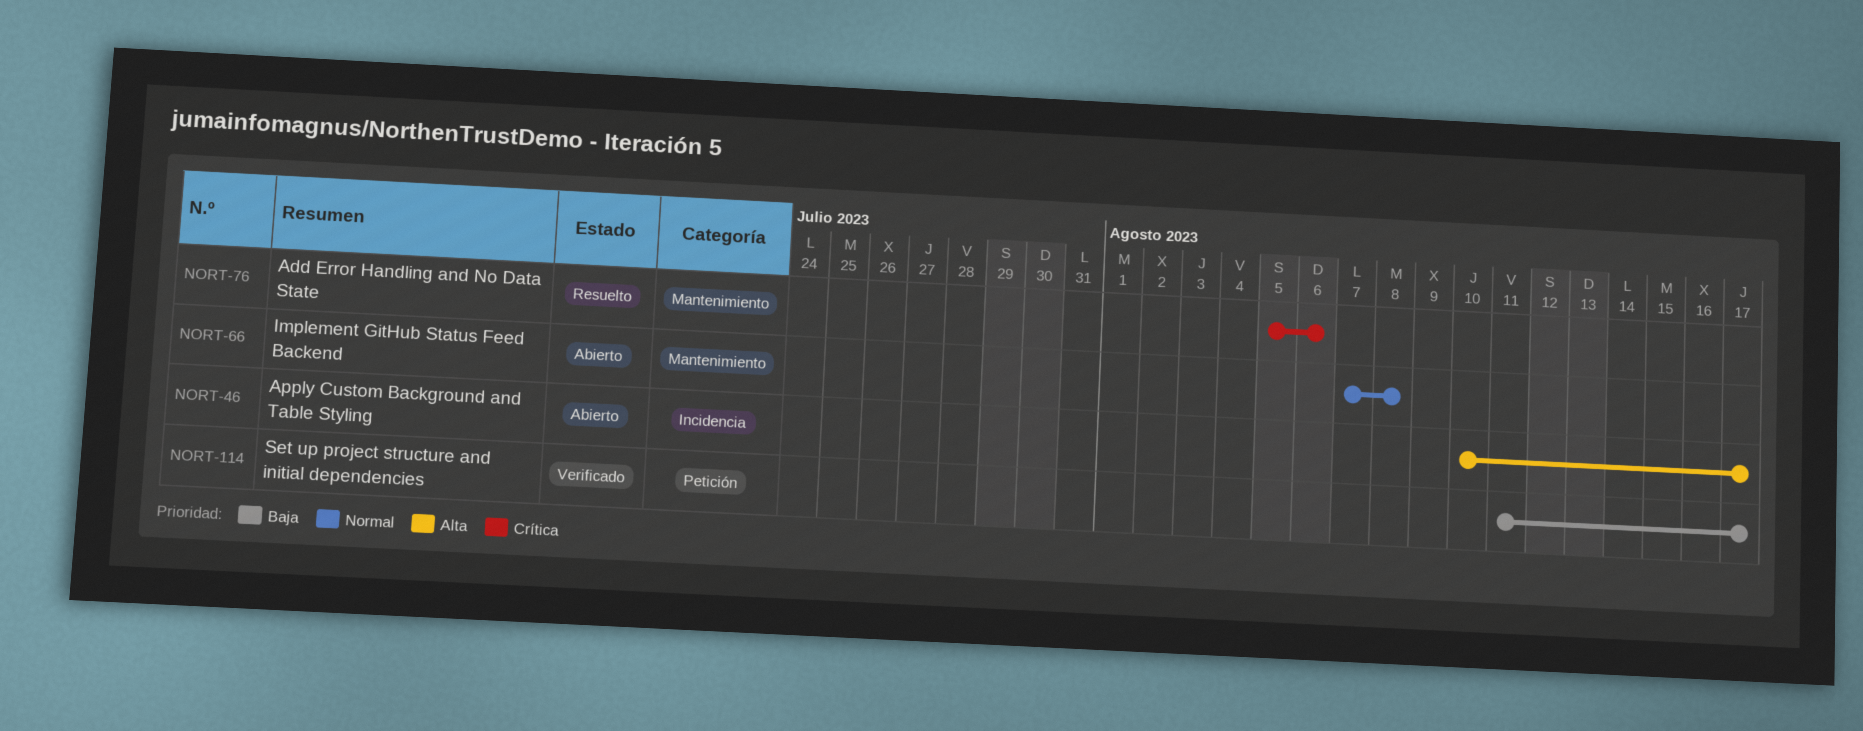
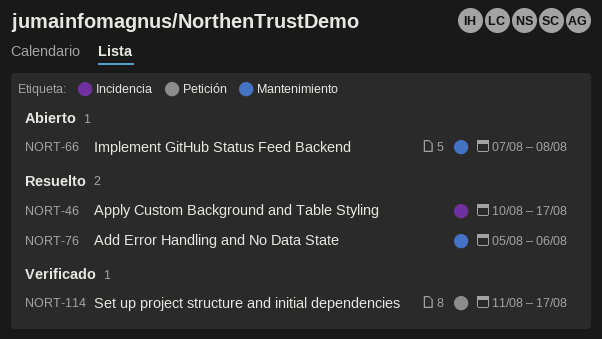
NORT-46, status: Abierto -> Resuelto

